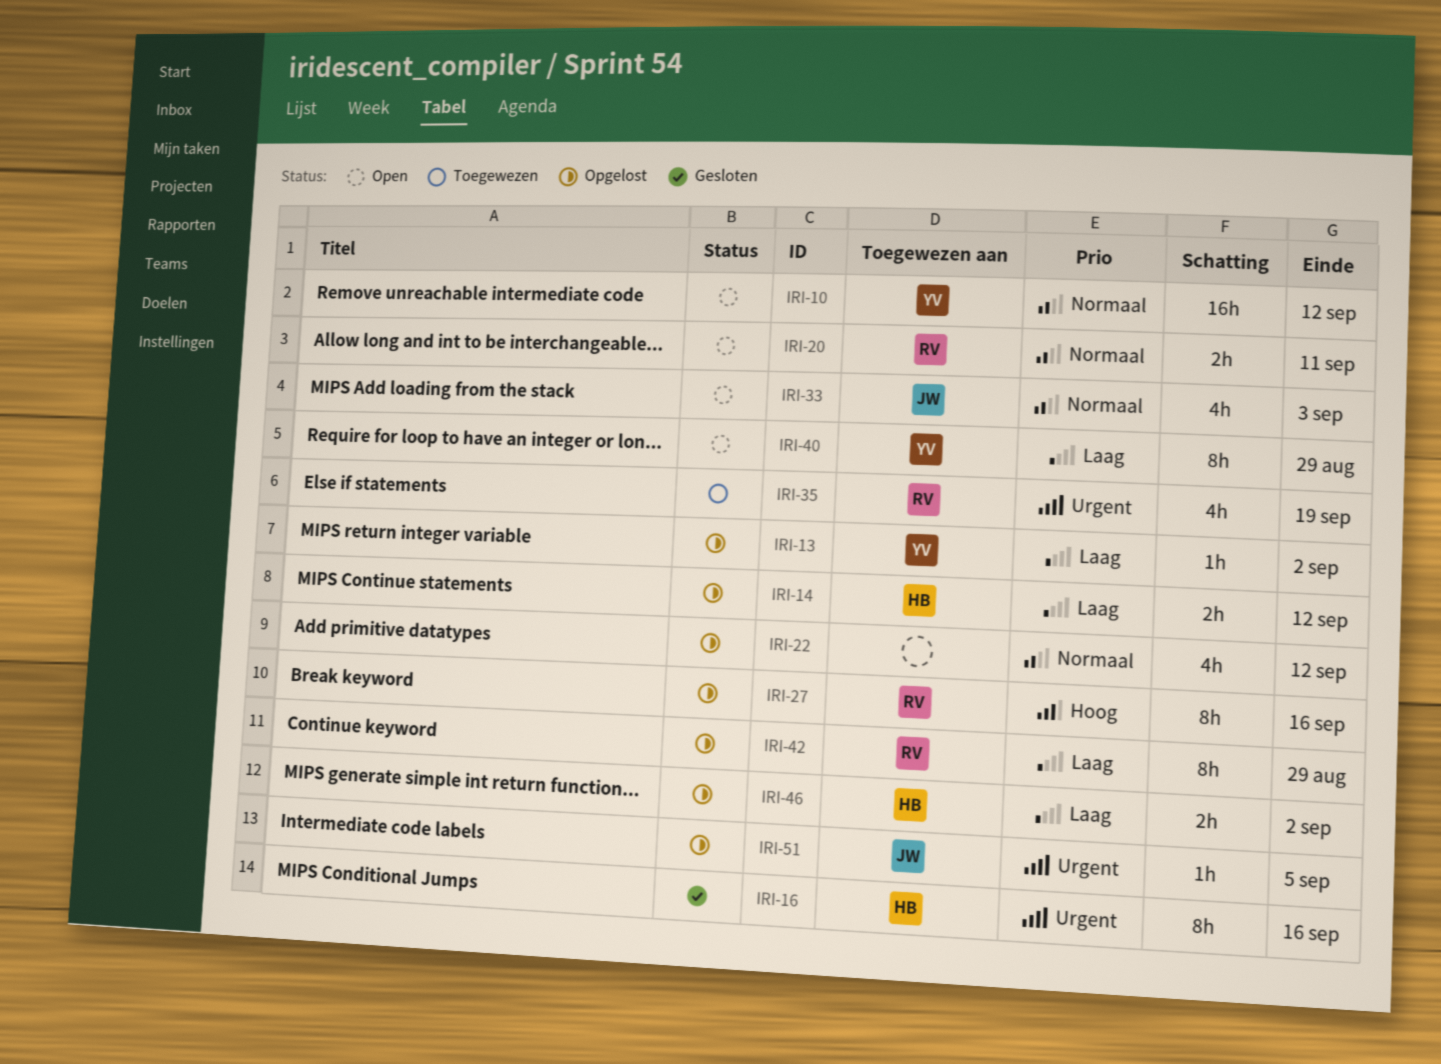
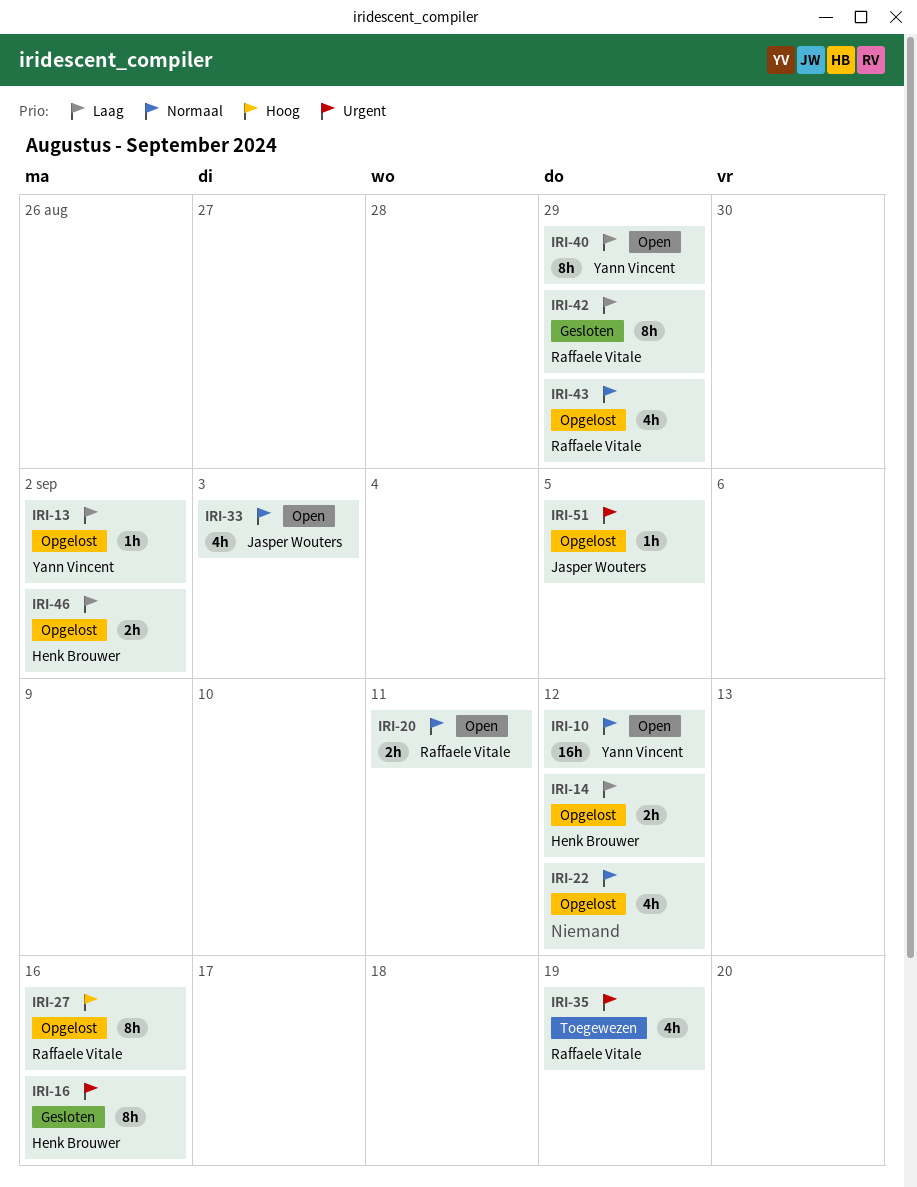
IRI-42, status: Opgelost -> Gesloten
IRI-43: none -> present

